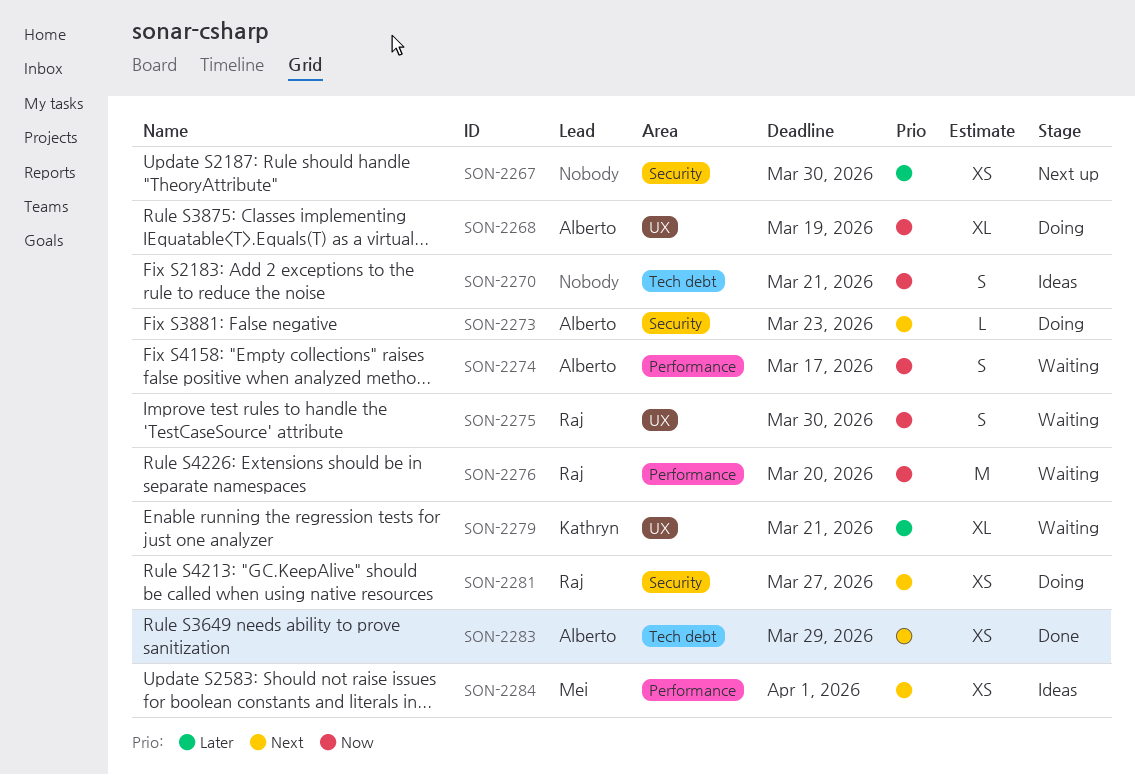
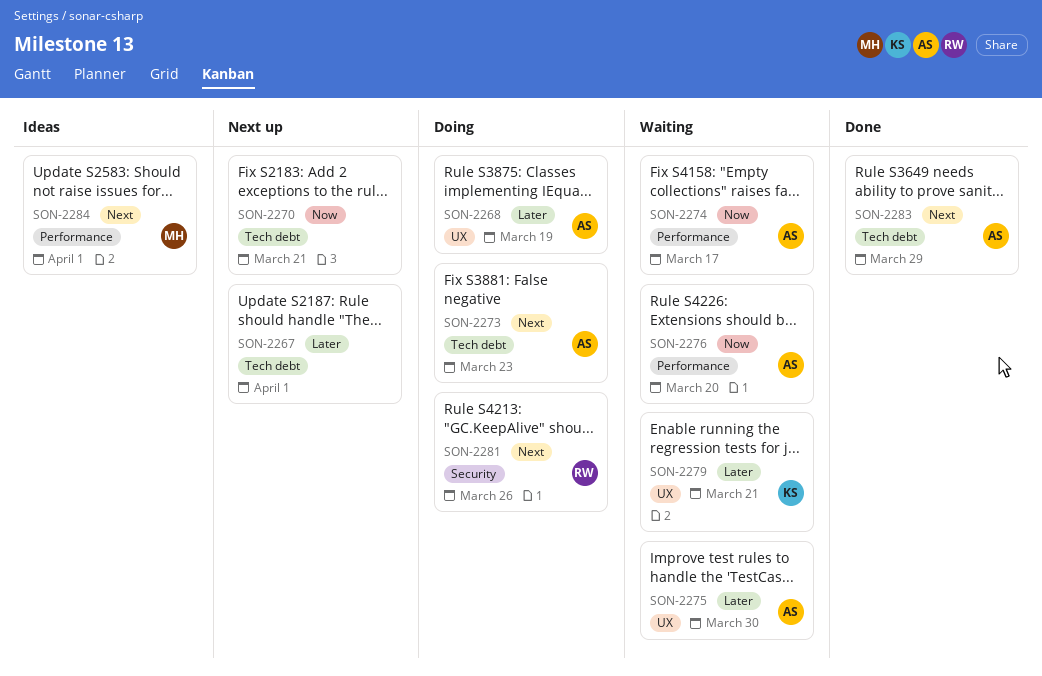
SON-2267, label: Security -> Tech debt
SON-2267, due: Mar 30 -> Apr 1
SON-2268, priority: Now -> Later
SON-2270, status: Ideas -> Next up
SON-2273, label: Security -> Tech debt
SON-2275, owner: Raj -> Alberto
SON-2275, priority: Now -> Later
SON-2276, owner: Raj -> Alberto
SON-2281, due: Mar 27 -> Mar 26

